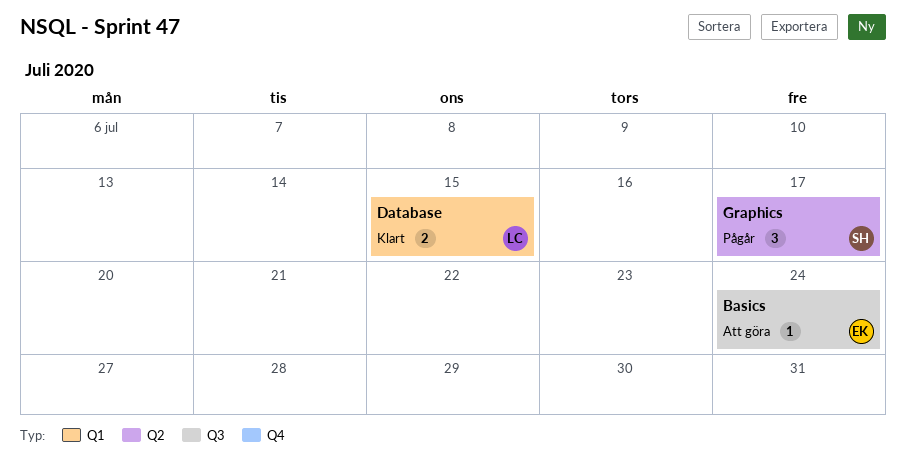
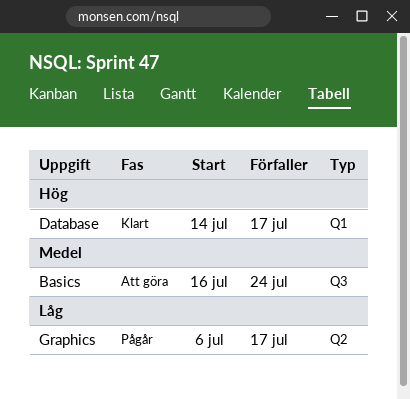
Database, due: Jul 15 -> Jul 17

